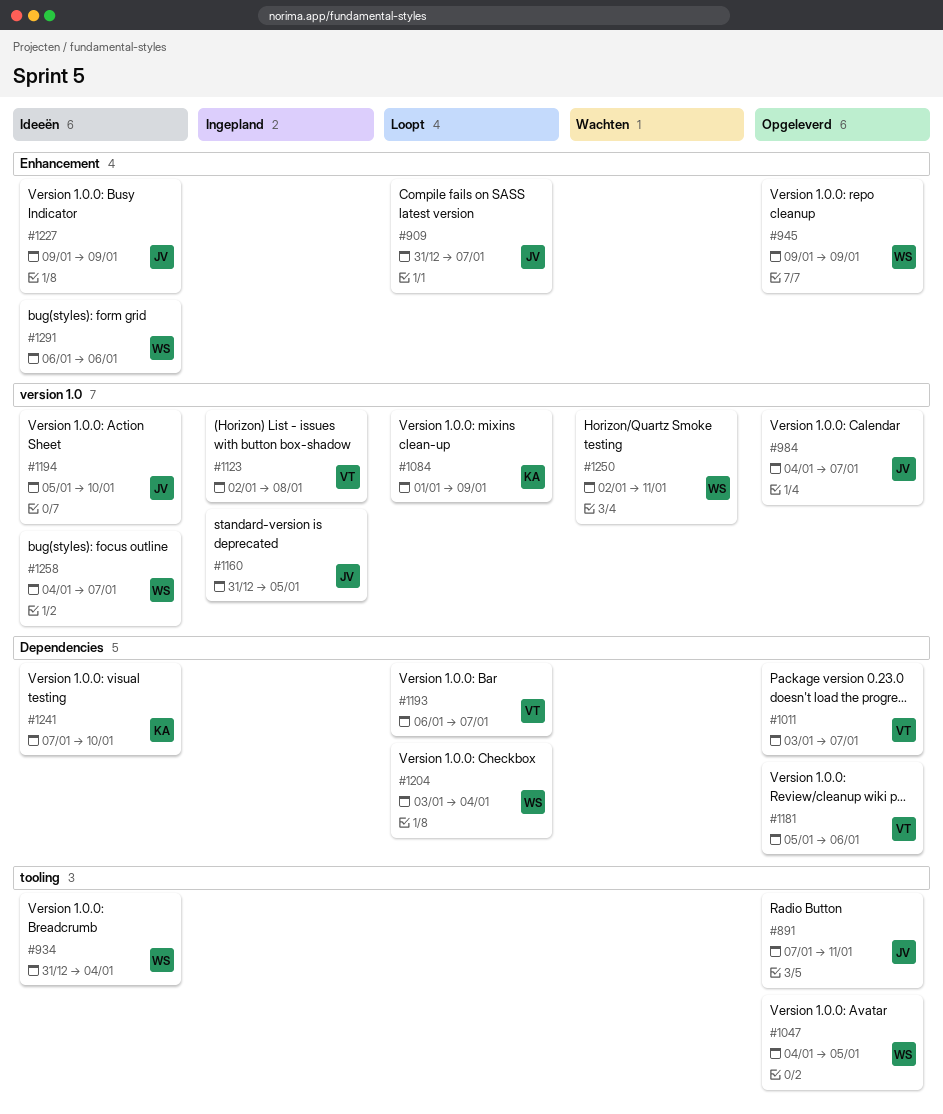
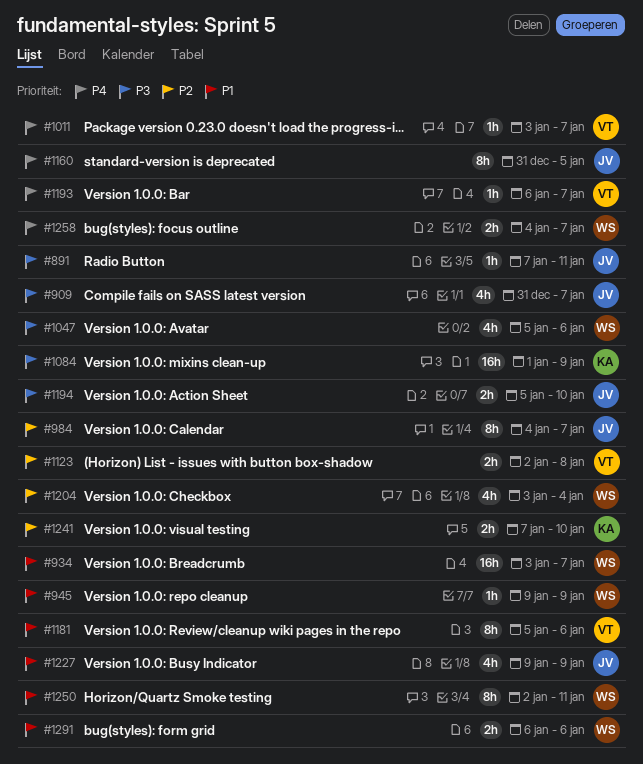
#934, start: Dec 31 -> Jan 3
#934, due: Jan 4 -> Jan 7
#1047, start: Jan 4 -> Jan 5
#1047, due: Jan 5 -> Jan 6

